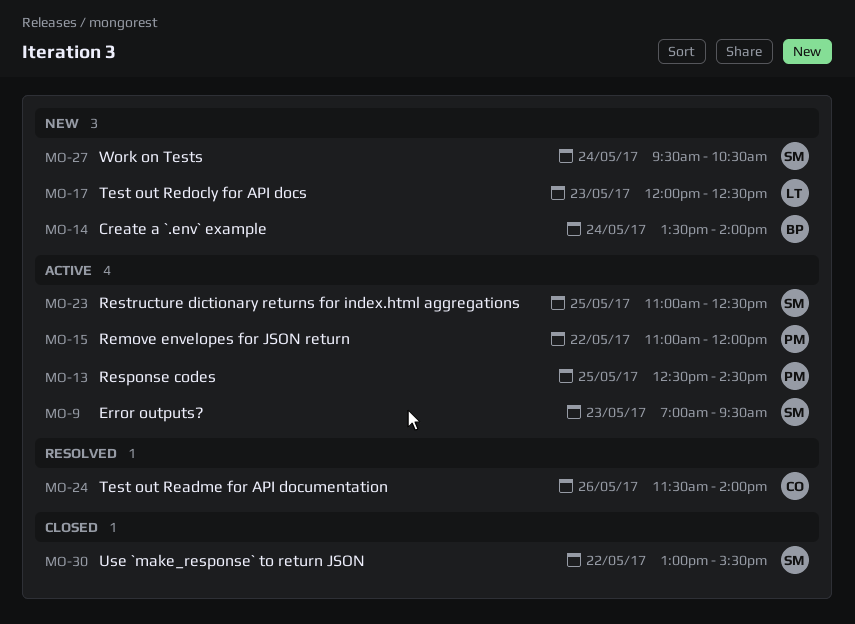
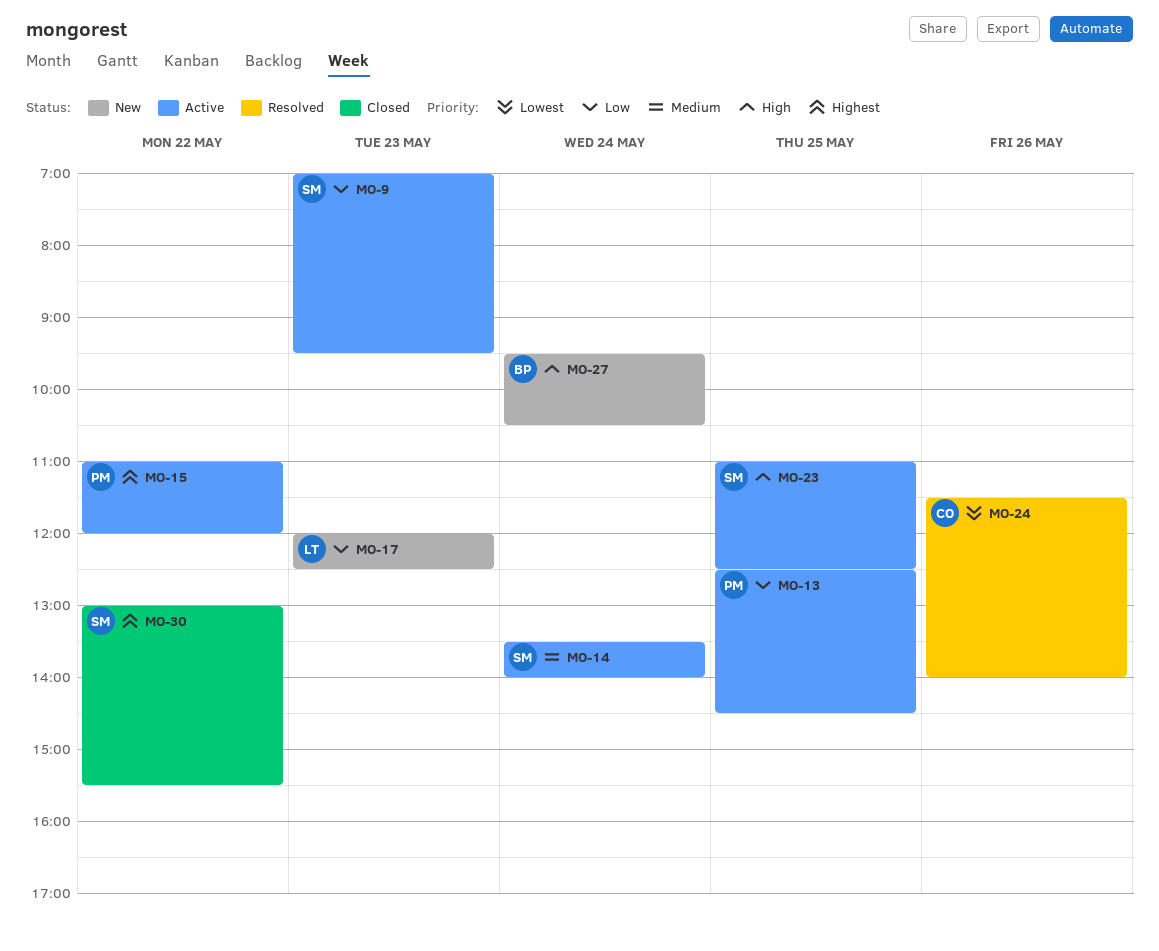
MO-14, status: New -> Active
MO-14, owner: BP -> SM
MO-27, owner: SM -> BP

